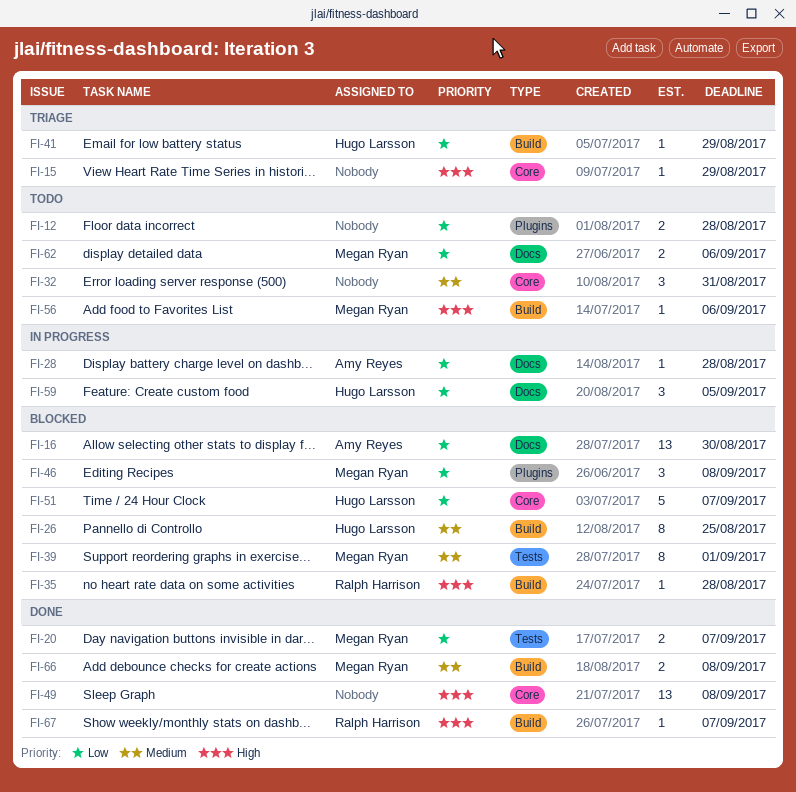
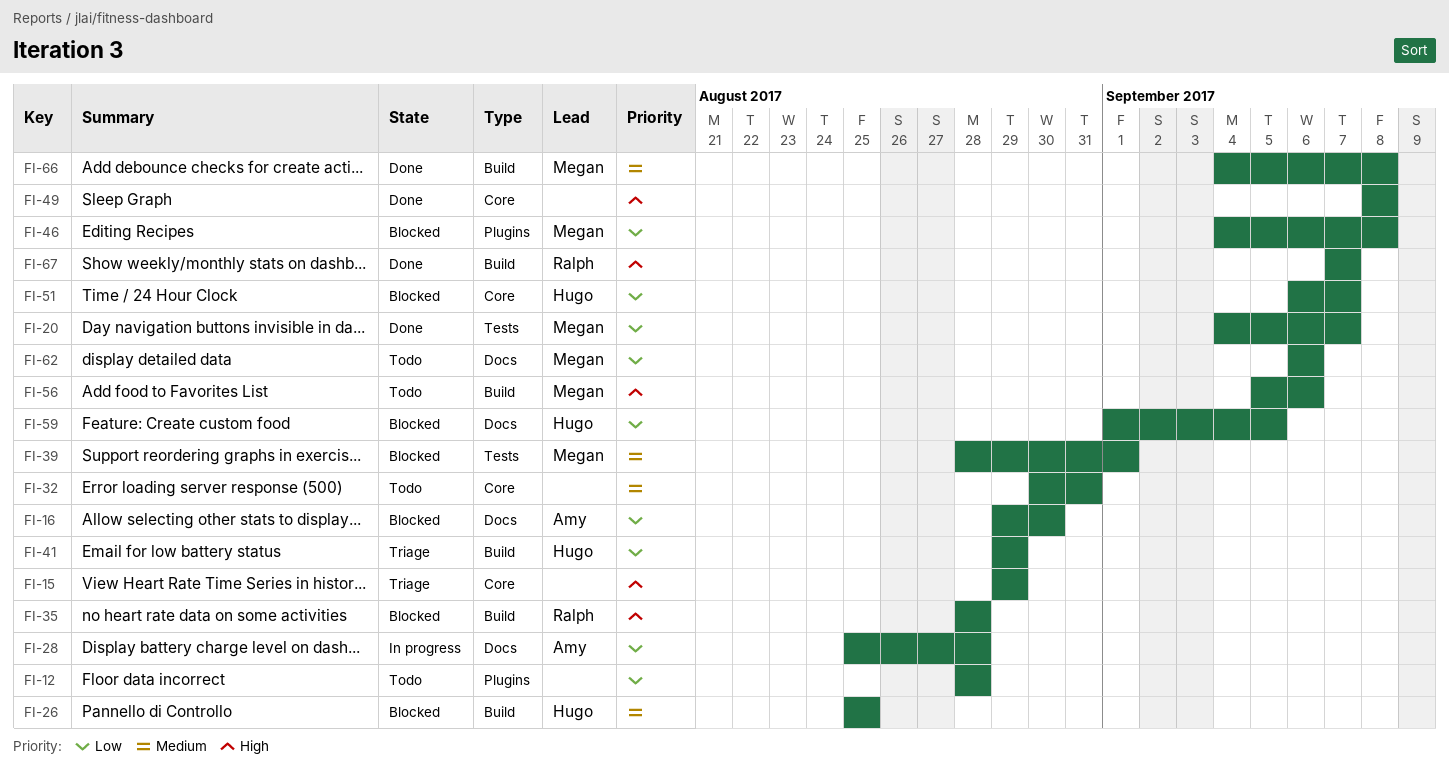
FI-59, status: In progress -> Blocked

